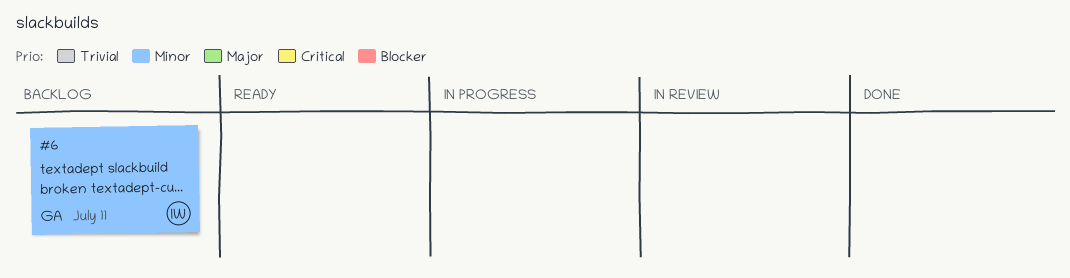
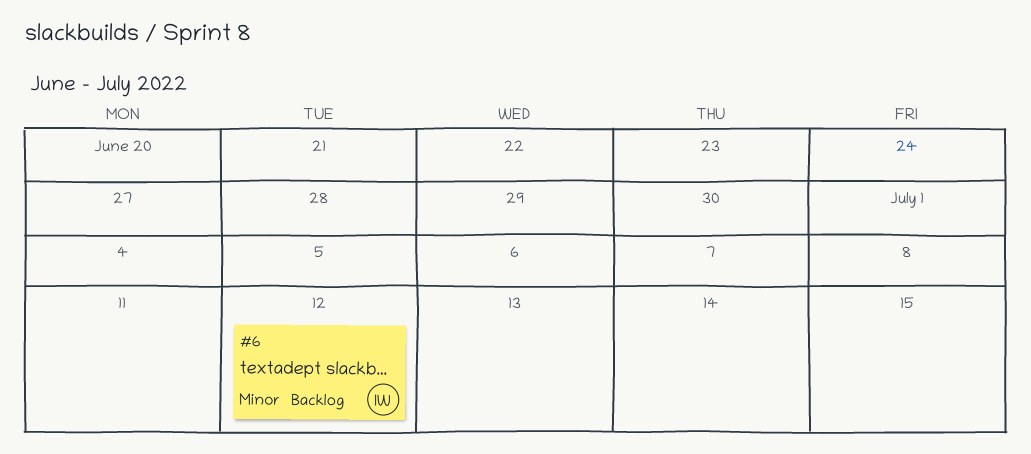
#6, due: Jul 11 -> Jul 12

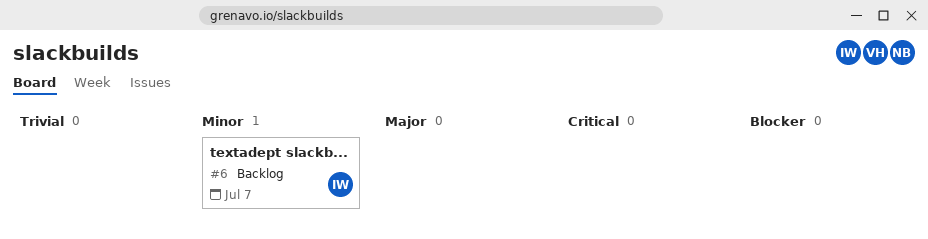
#6, due: Jul 12 -> Jul 7

